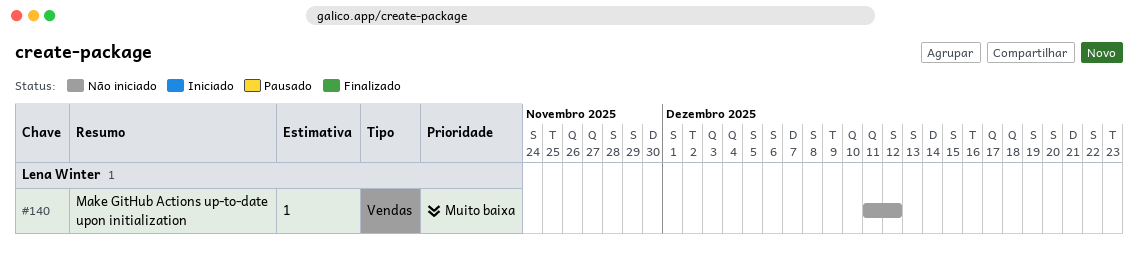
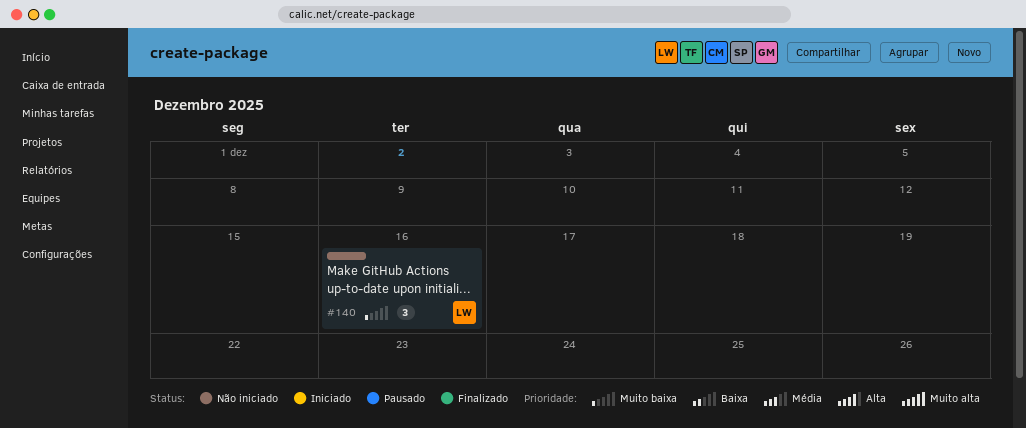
#140, estimate: 1 -> 3
#140, due: Dec 12 -> Dec 16

